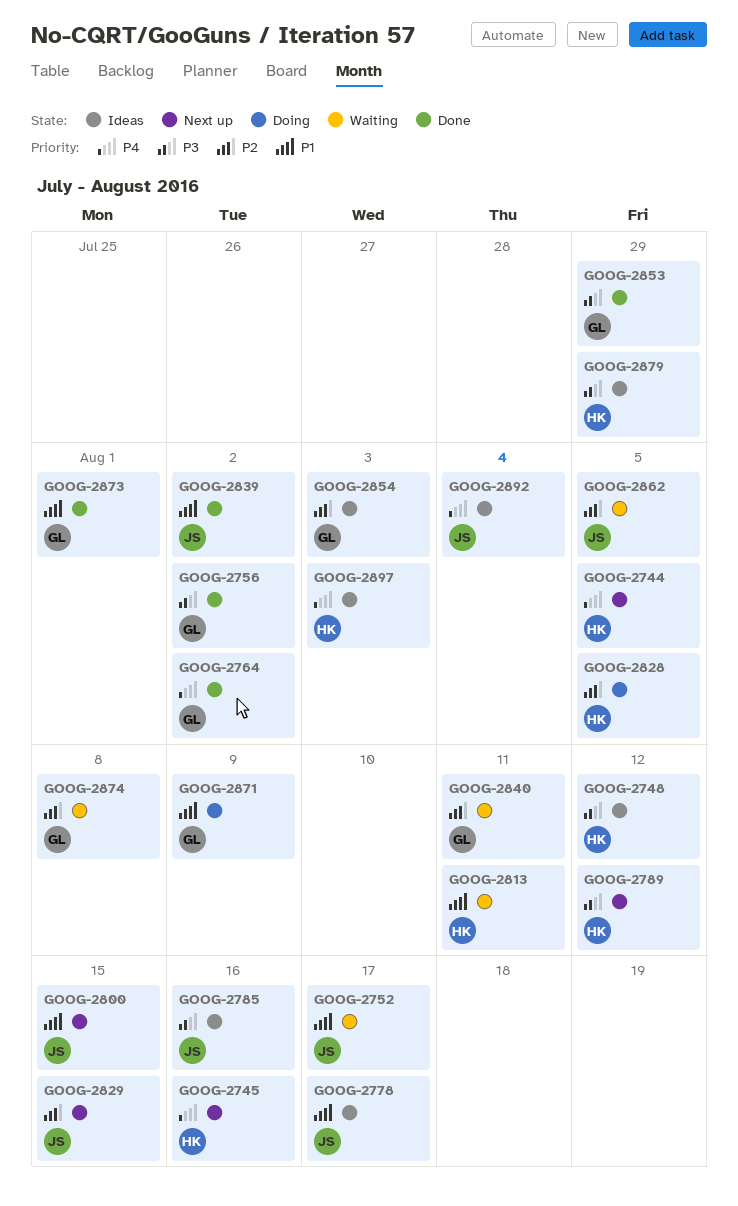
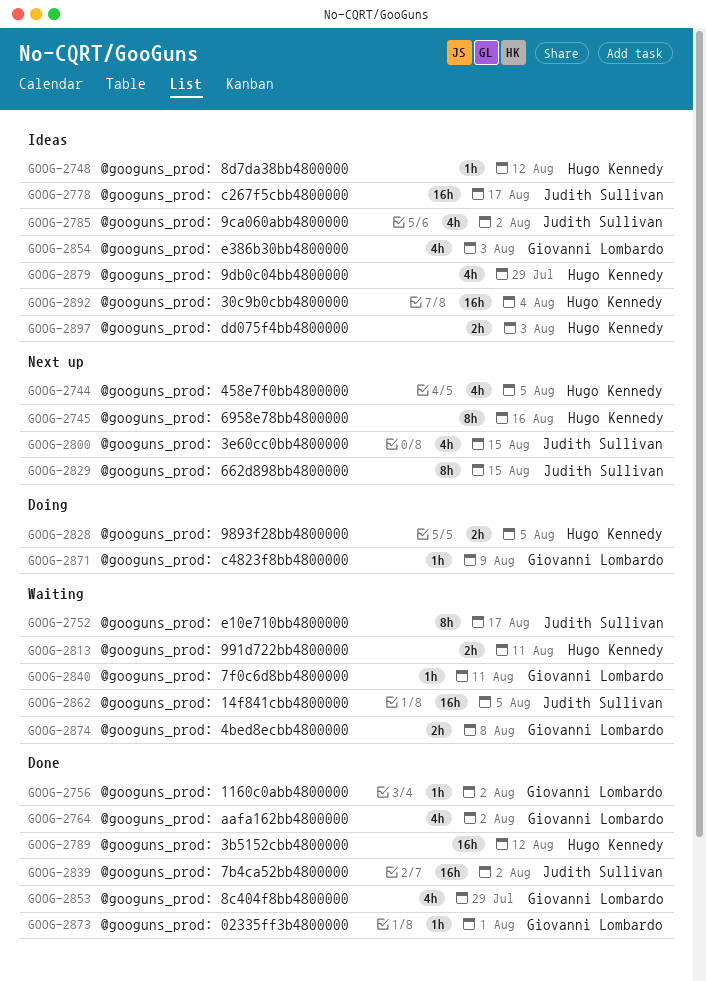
GOOG-2785, due: Aug 16 -> Aug 2
GOOG-2789, status: Next up -> Done
GOOG-2892, owner: Judith Sullivan -> Hugo Kennedy

